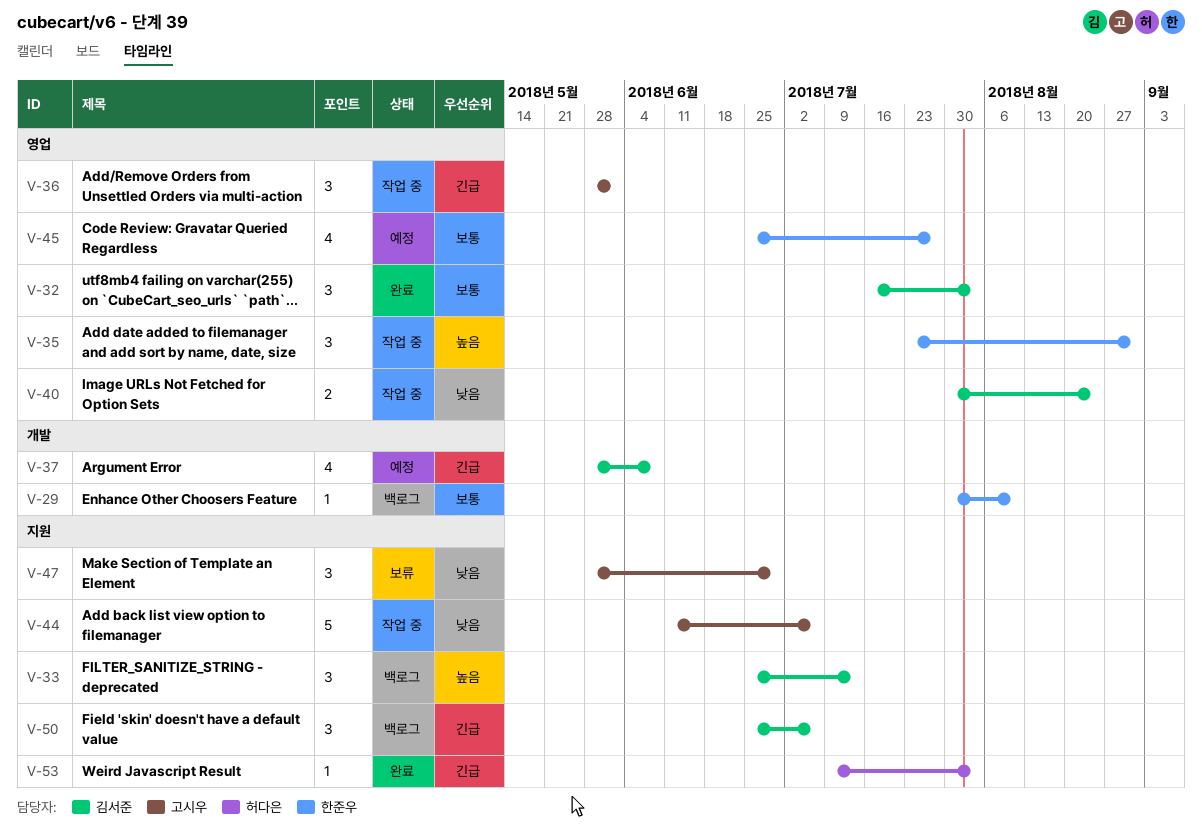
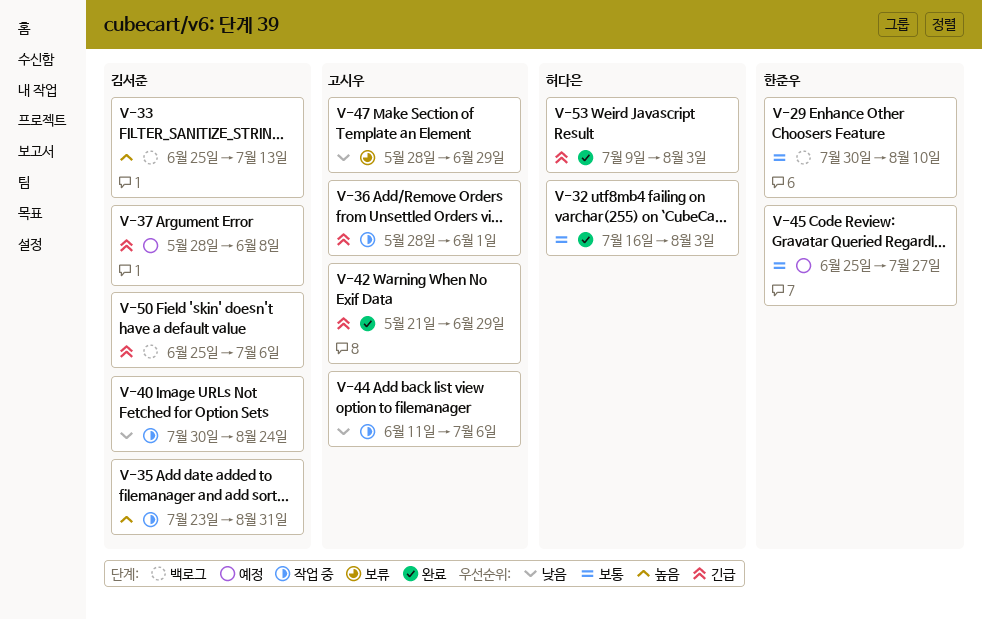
V-32, owner: 김서준 -> 허다은
V-35, owner: 한준우 -> 김서준
V-42: none -> present

